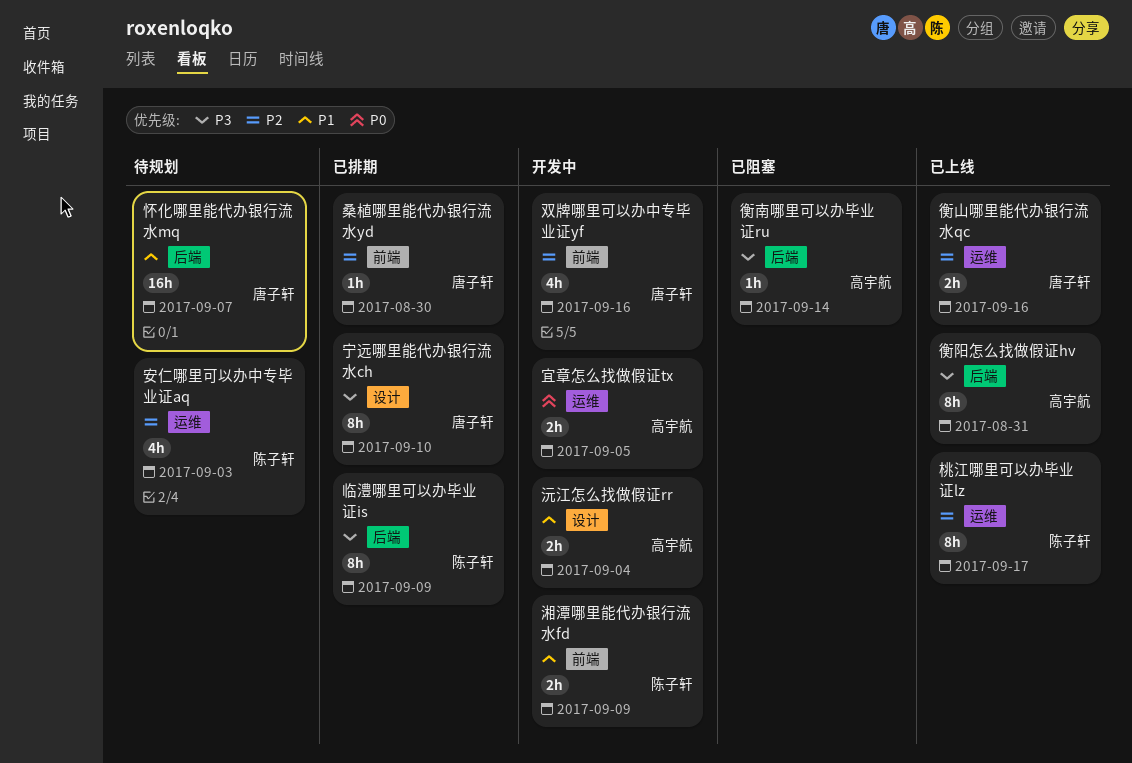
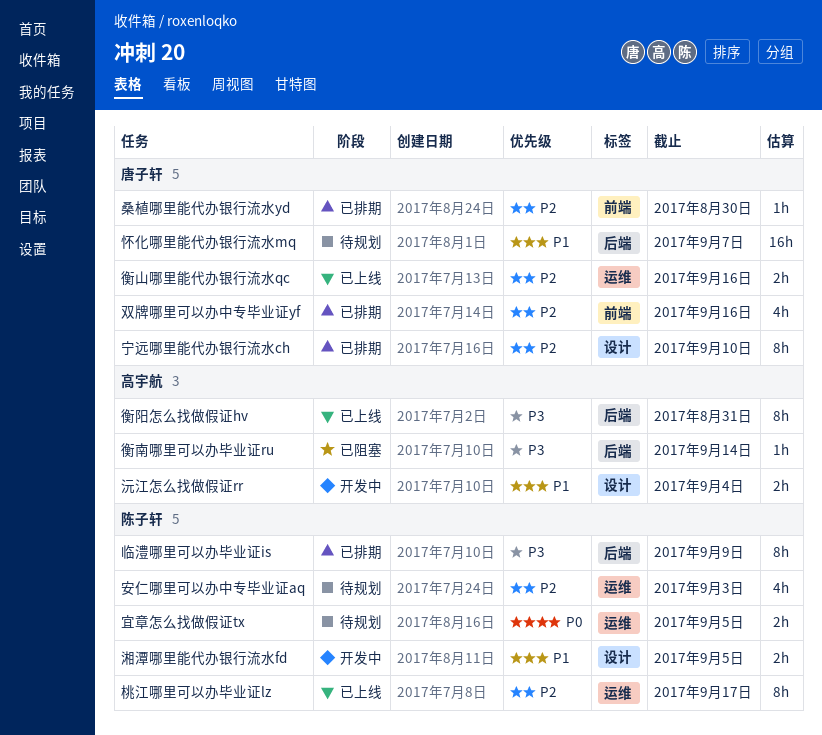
双牌哪里可以办中专毕业证yf, status: 开发中 -> 已排期
宁远哪里能代办银行流水ch, priority: P3 -> P2
宜章怎么找做假证tx, status: 开发中 -> 待规划
宜章怎么找做假证tx, owner: 高宇航 -> 陈子轩
湘潭哪里能代办银行流水fd, label: 前端 -> 设计
湘潭哪里能代办银行流水fd, due: Sep 9 -> Sep 5

